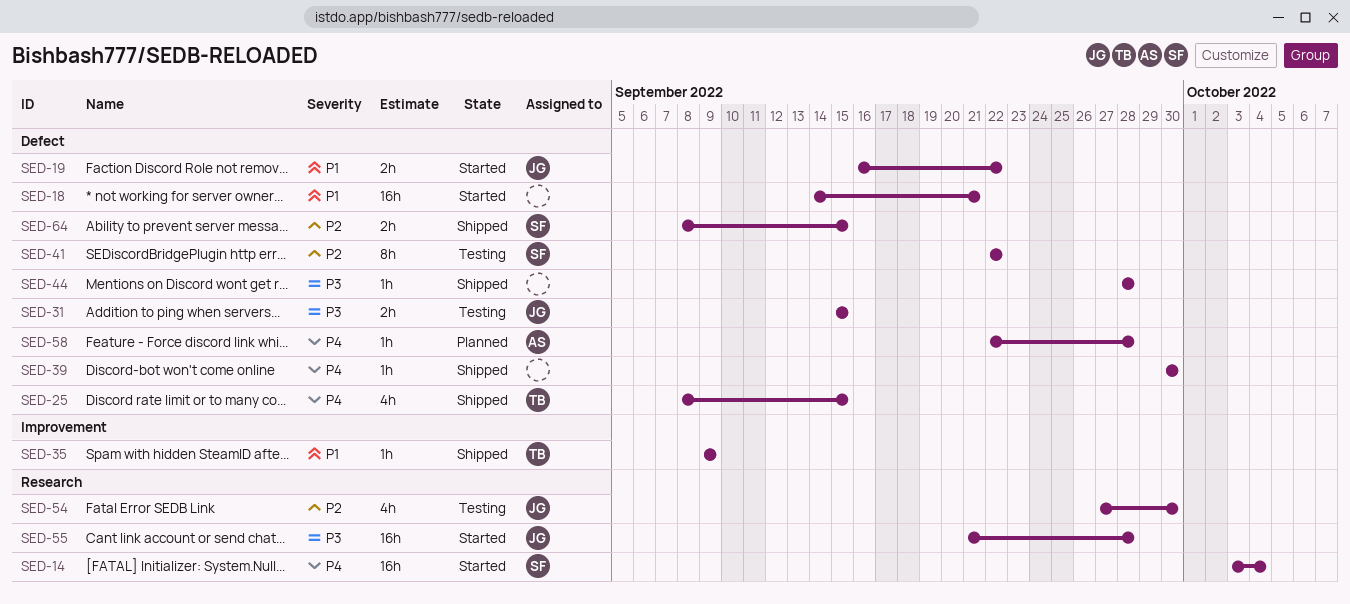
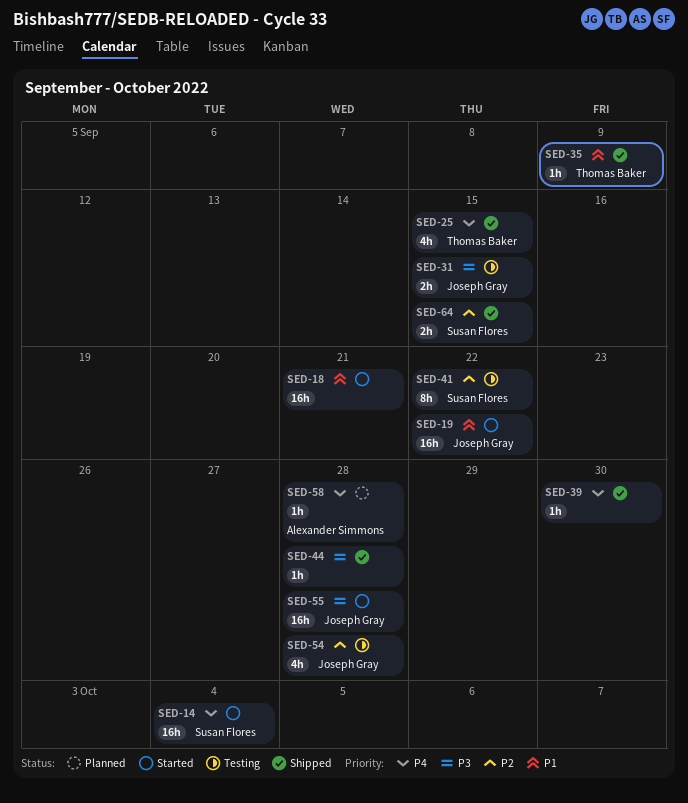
SED-19, estimate: 2h -> 16h
SED-54, due: Sep 30 -> Sep 28

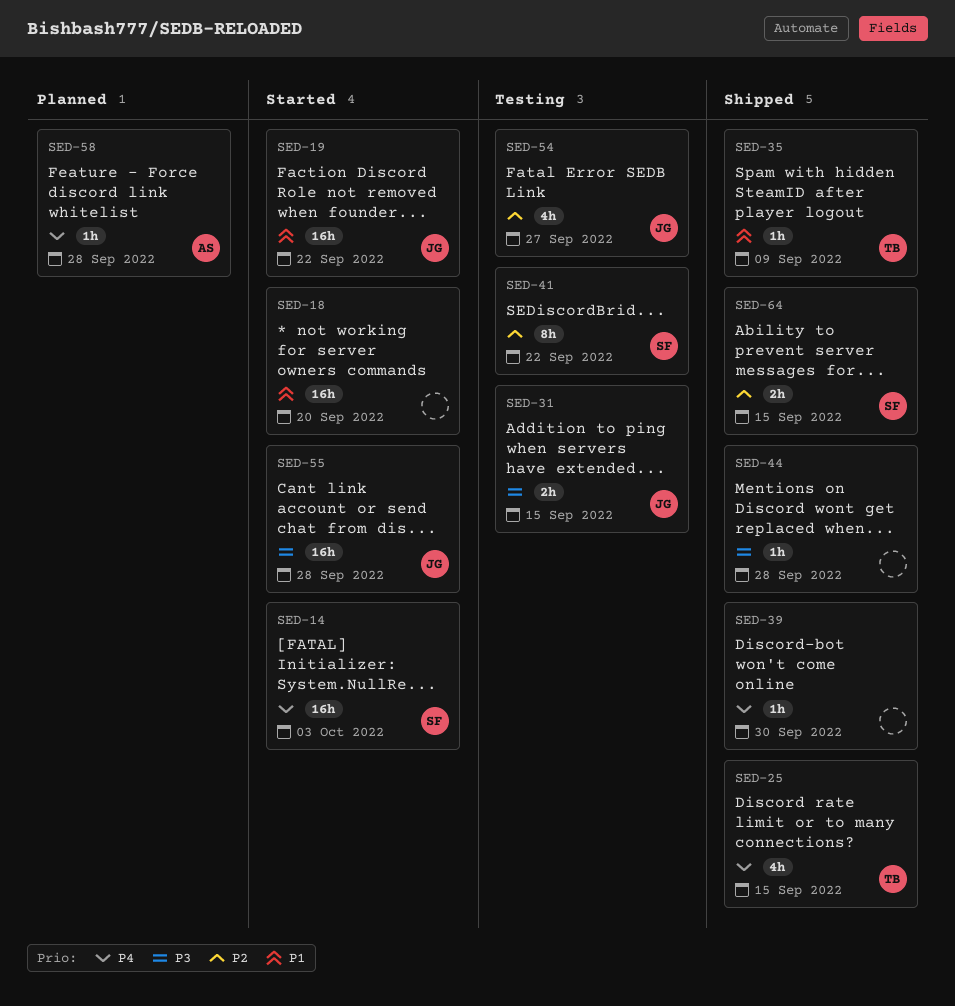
SED-14, due: Oct 4 -> Oct 3
SED-18, due: Sep 21 -> Sep 20
SED-54, due: Sep 28 -> Sep 27

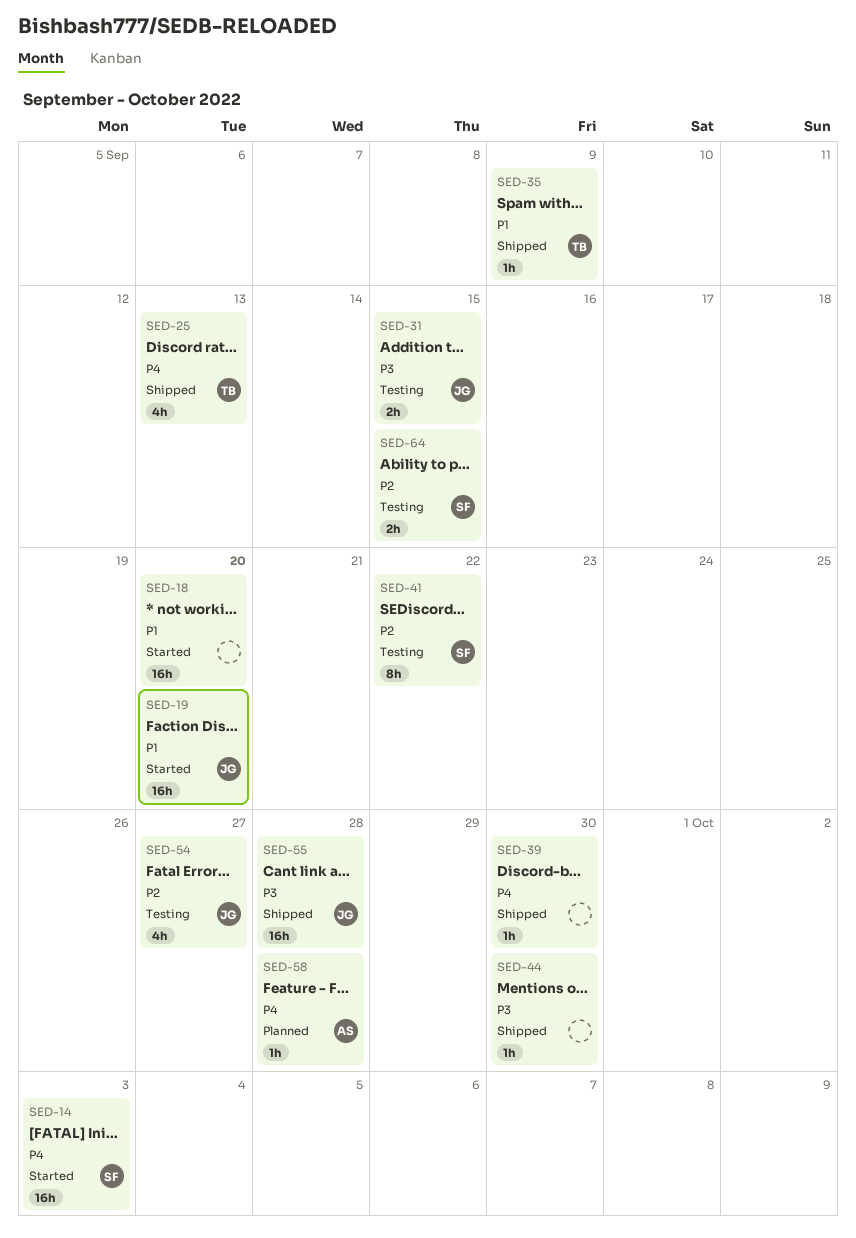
SED-19, due: Sep 22 -> Sep 20
SED-25, due: Sep 15 -> Sep 13
SED-44, due: Sep 28 -> Sep 30
SED-55, status: Started -> Shipped
SED-64, status: Shipped -> Testing

